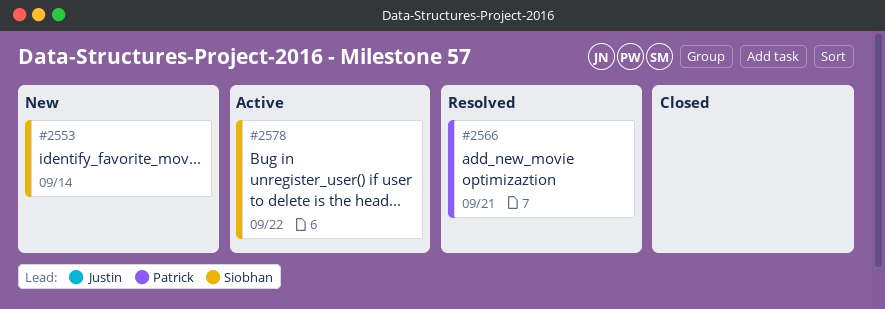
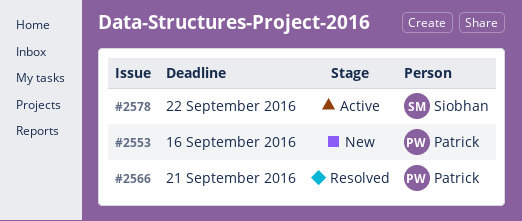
#2553, owner: Siobhan -> Patrick
#2553, due: Sep 14 -> Sep 16

